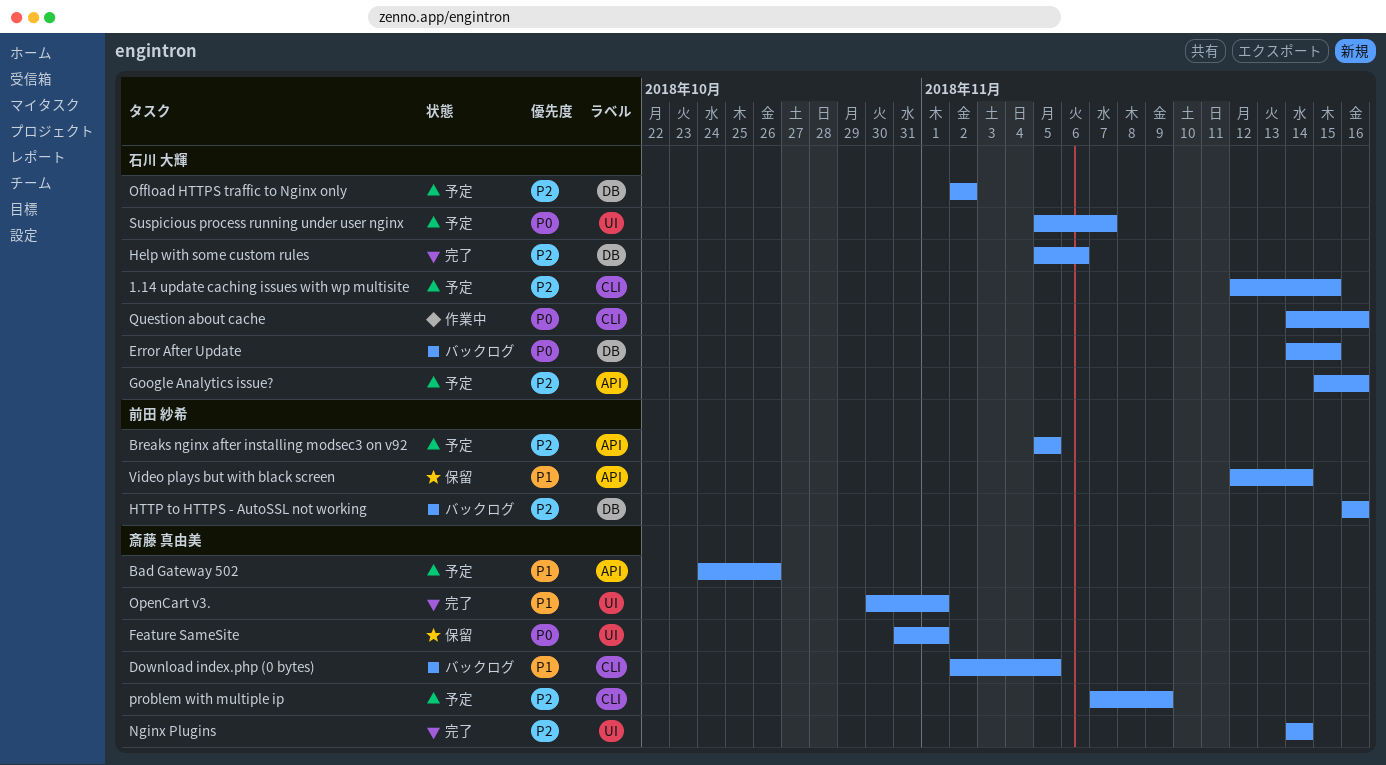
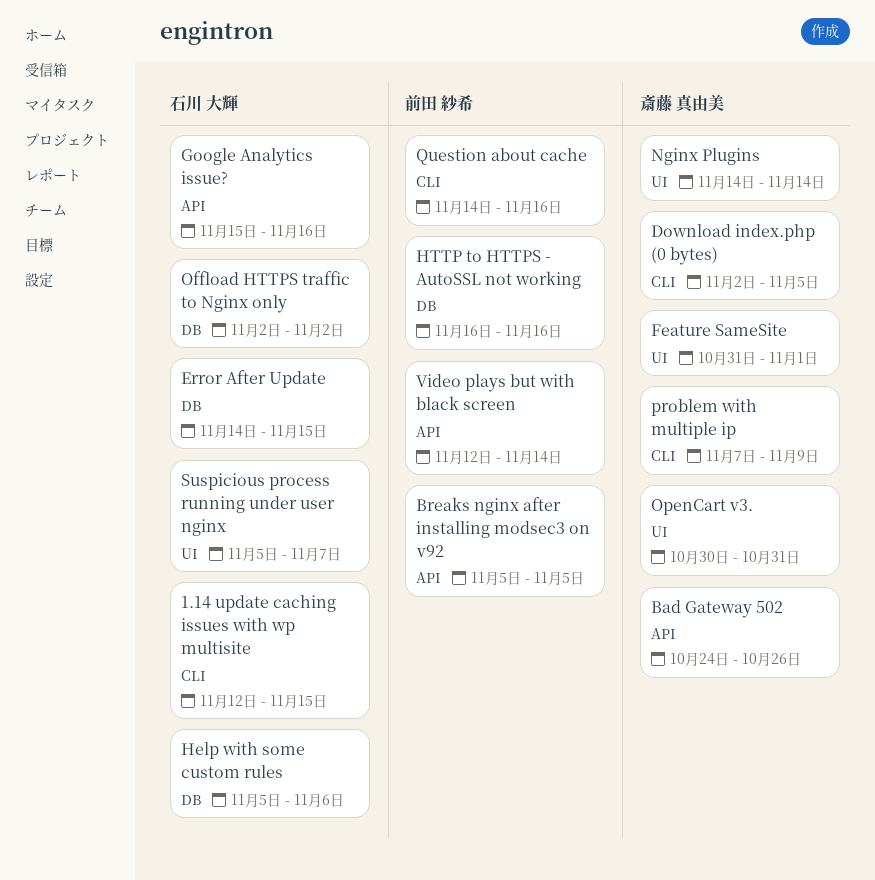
OpenCart v3., due: Nov 1 -> Oct 31
Question about cache, owner: 石川 大輝 -> 前田 紗希

